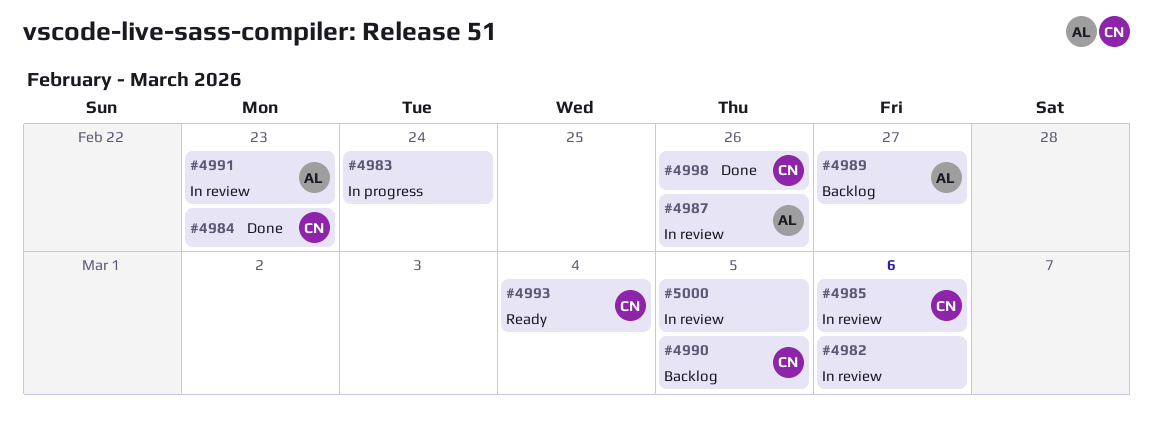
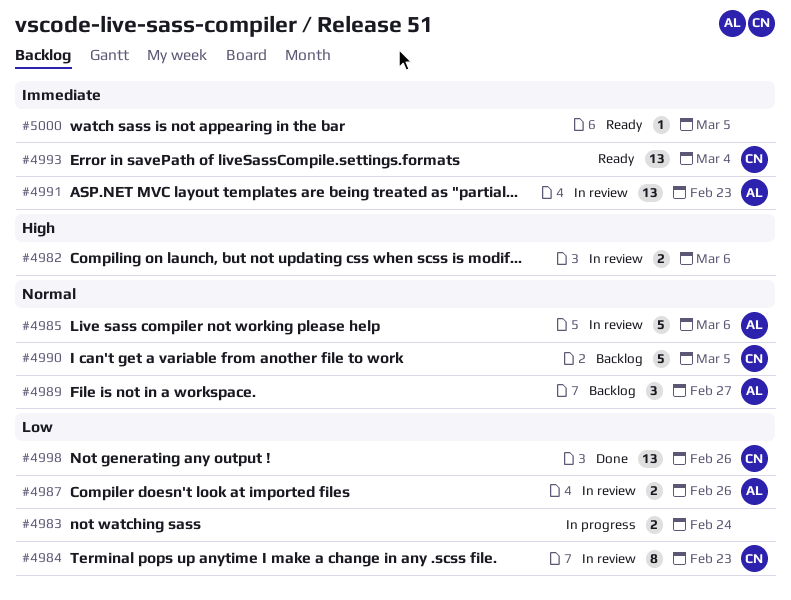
#4984, status: Done -> In review
#4985, owner: CN -> AL
#5000, status: In review -> Ready

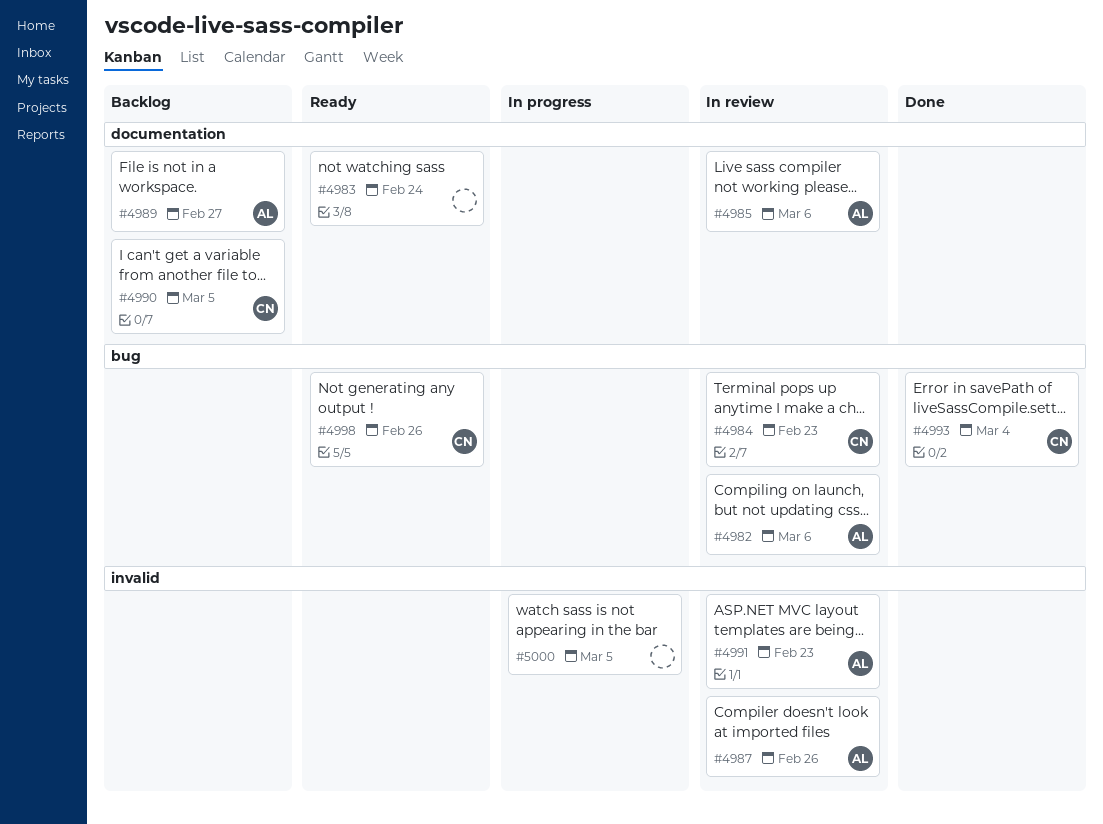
#4982, owner: none -> AL
#4983, status: In progress -> Ready
#4993, status: Ready -> Done
#4998, status: Done -> Ready
#5000, status: Ready -> In progress

